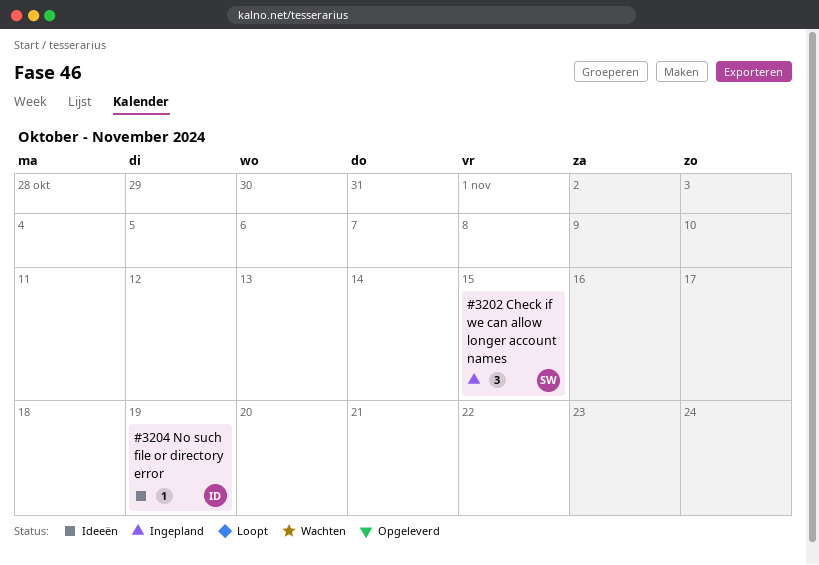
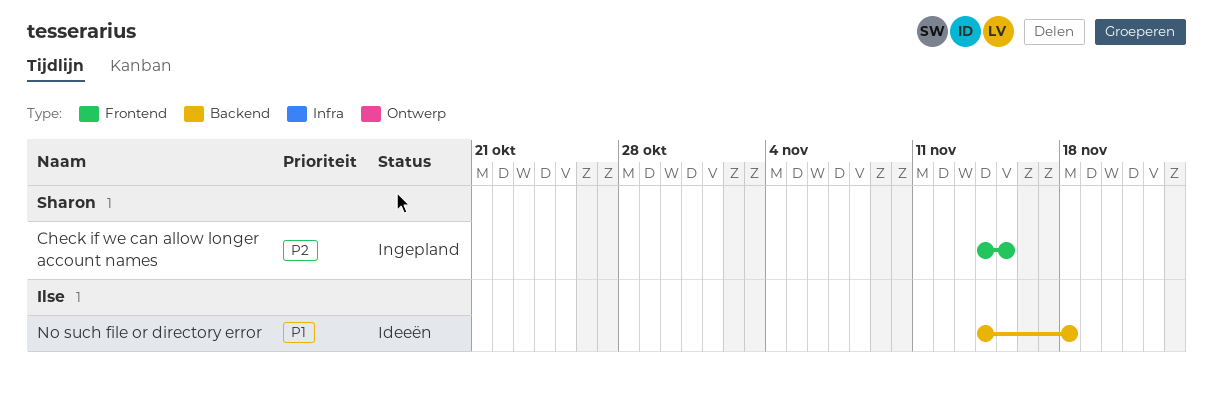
No such file or directory error, due: Nov 19 -> Nov 18

